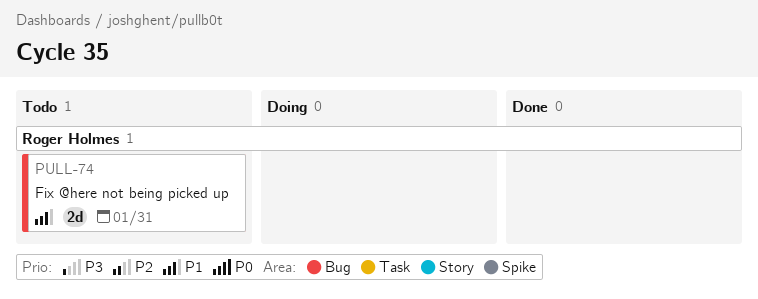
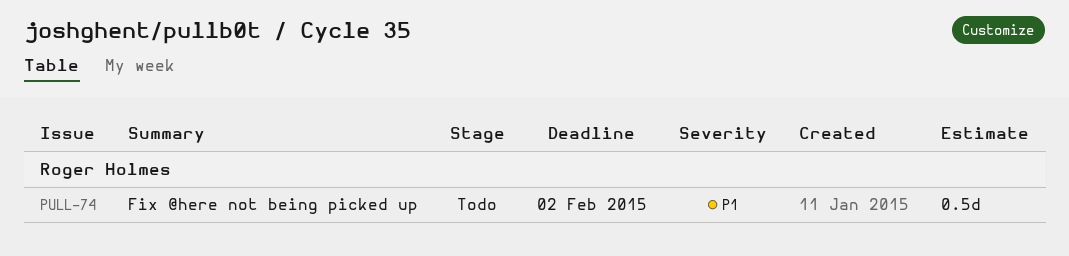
PULL-74, estimate: 2d -> 0.5d
PULL-74, due: Jan 31 -> Feb 2

